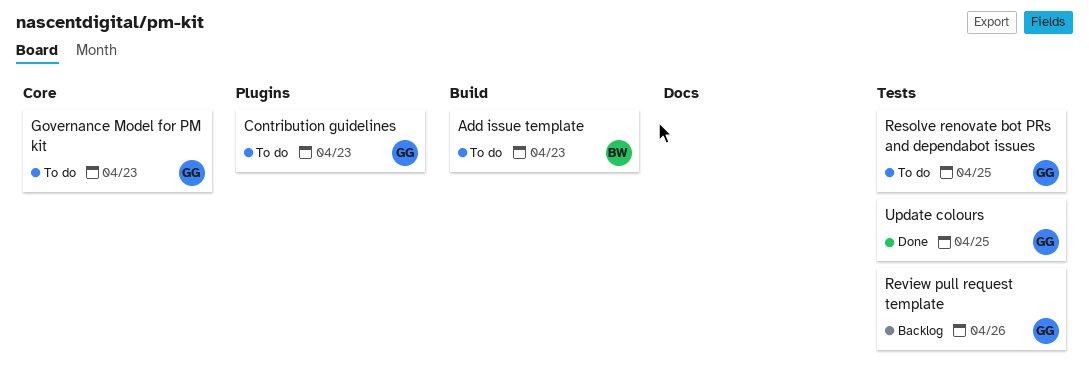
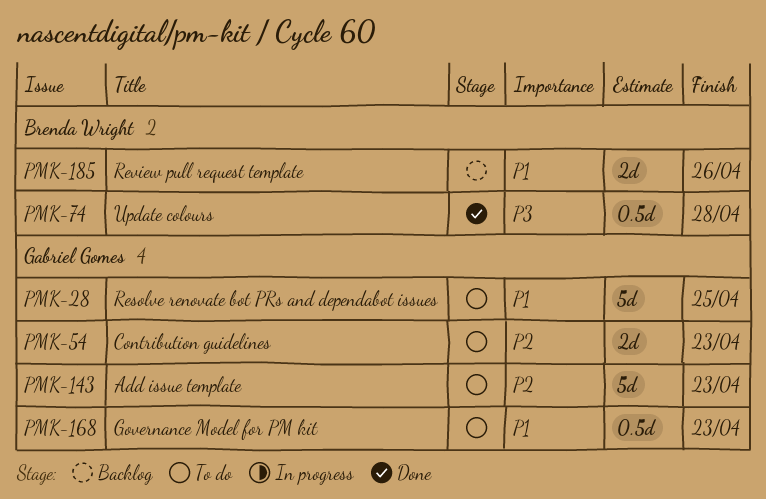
Add issue template, owner: Brenda Wright -> Gabriel Gomes
Review pull request template, owner: Gabriel Gomes -> Brenda Wright
Update colours, owner: Gabriel Gomes -> Brenda Wright
Update colours, due: Apr 25 -> Apr 28

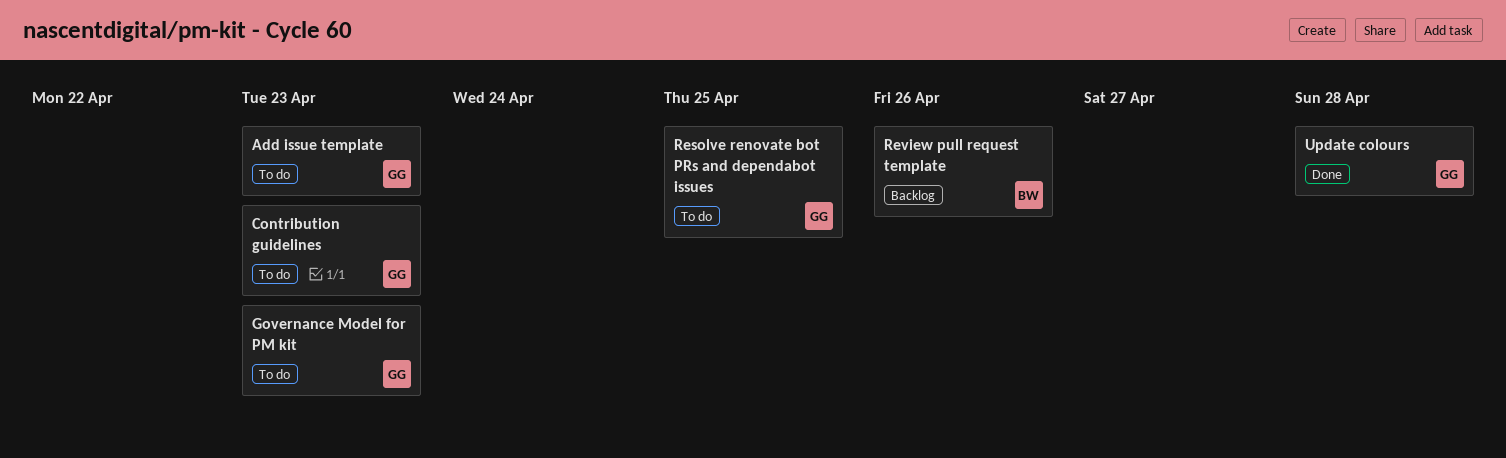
Update colours, owner: Brenda Wright -> Gabriel Gomes

